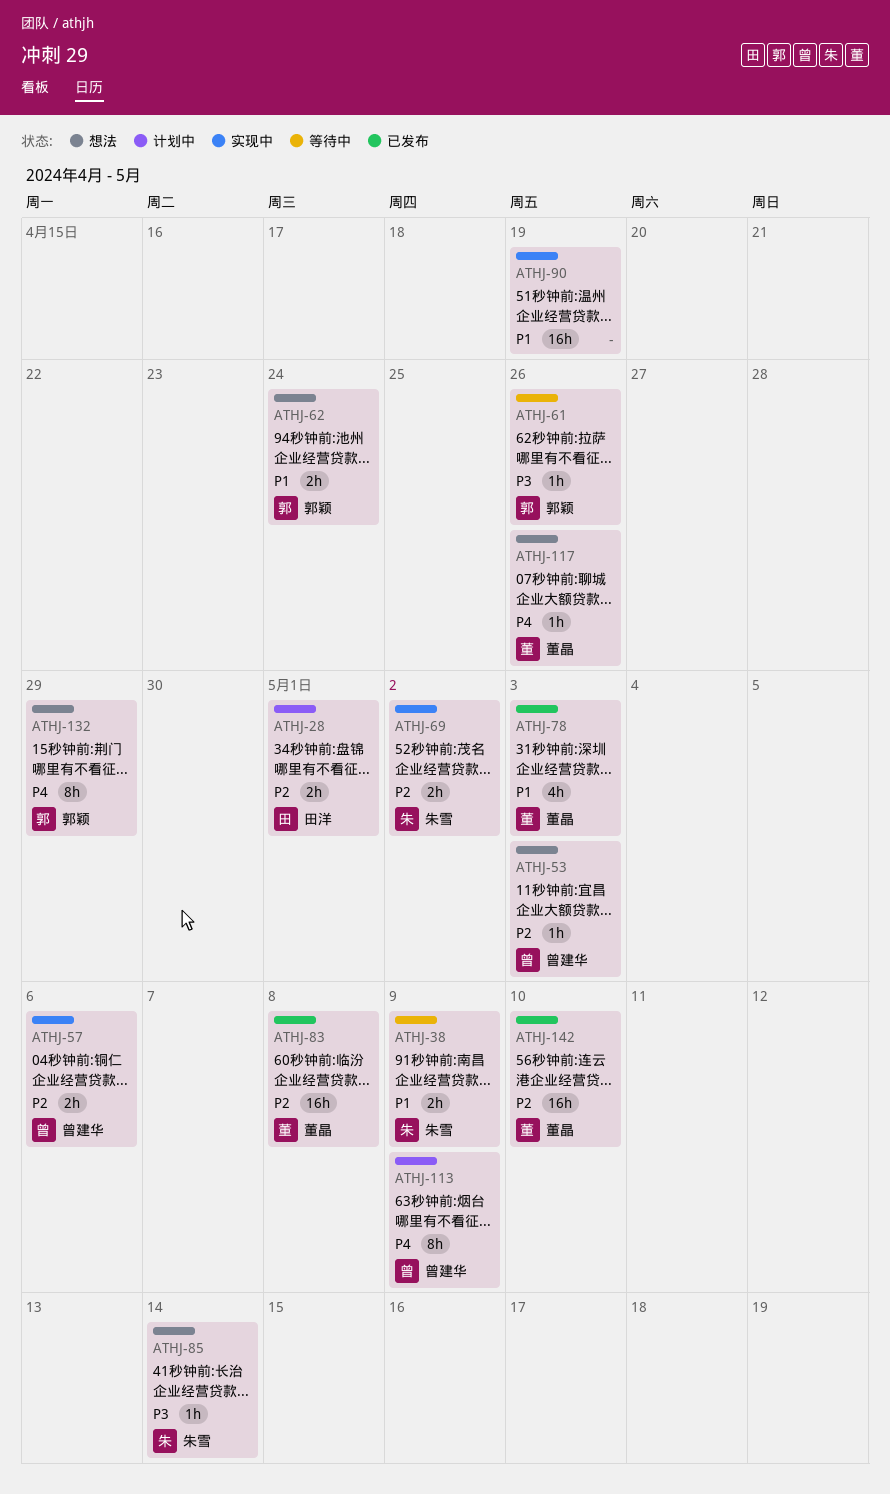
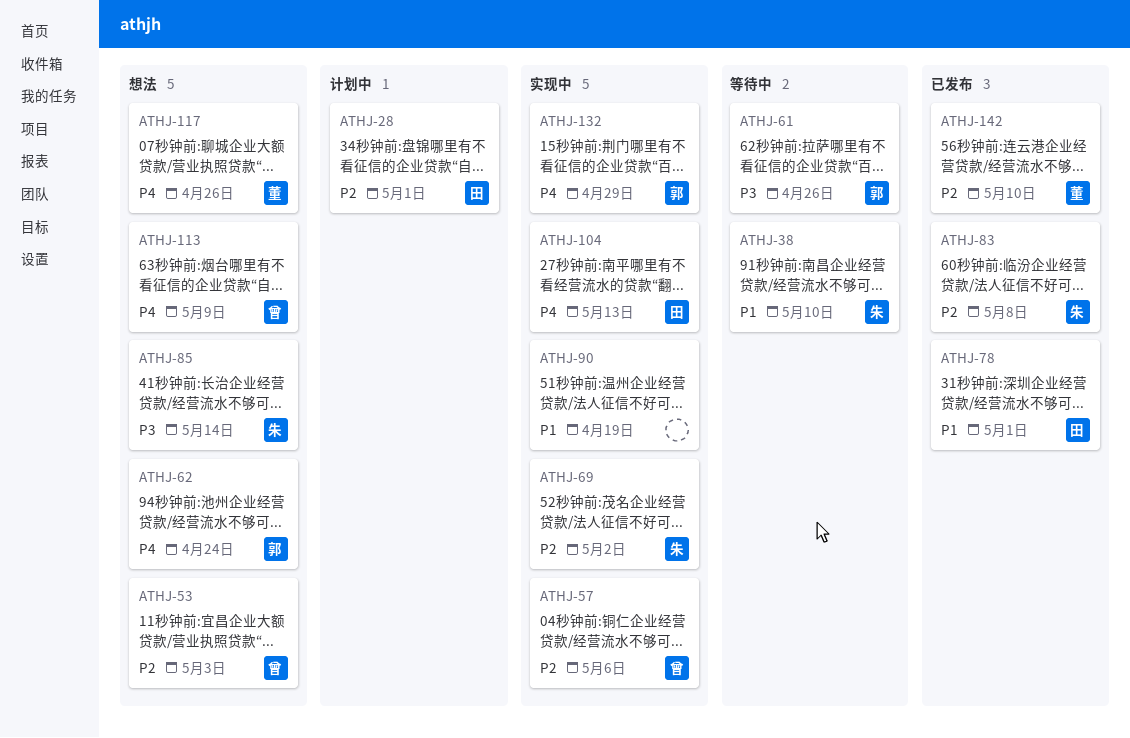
ATHJ-38, due: May 9 -> May 10
ATHJ-62, priority: P1 -> P4
ATHJ-78, owner: 董晶 -> 田洋
ATHJ-78, due: May 3 -> May 1
ATHJ-83, owner: 董晶 -> 朱雪
ATHJ-104: none -> present
ATHJ-113, status: 计划中 -> 想法
ATHJ-132, status: 想法 -> 实现中

